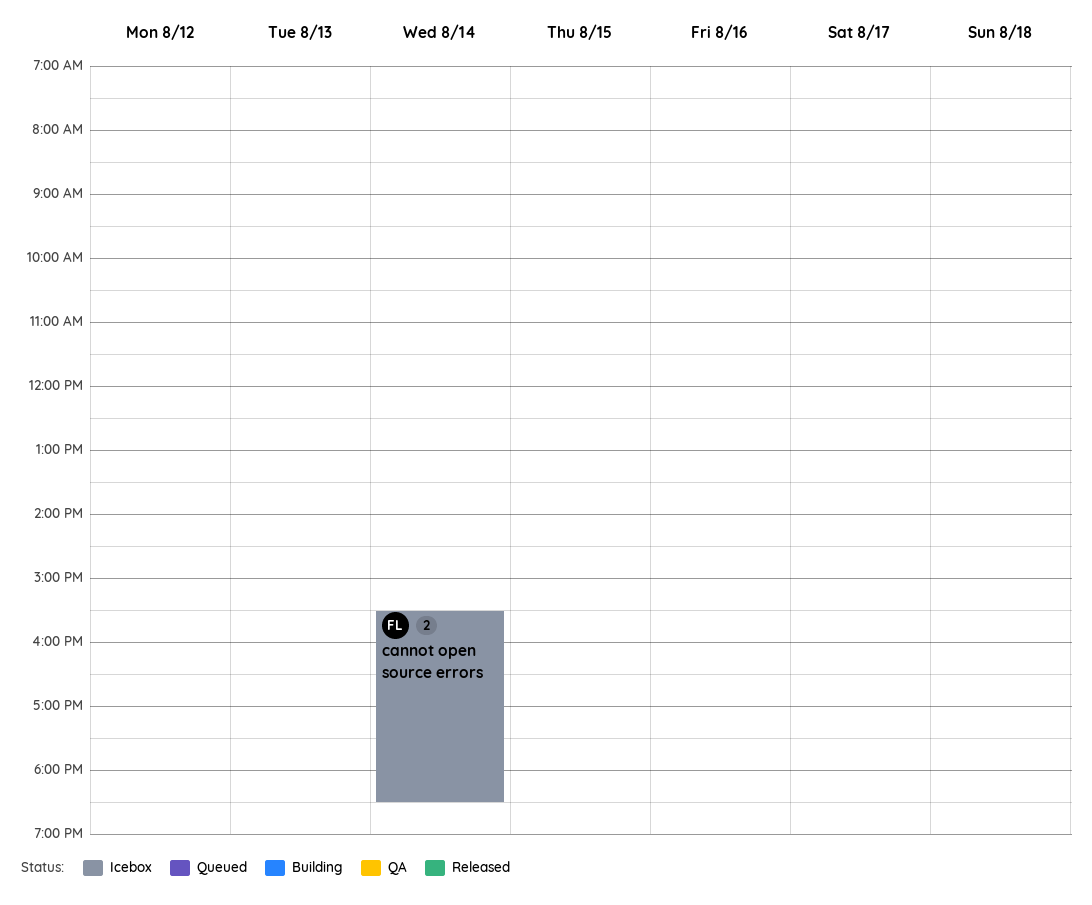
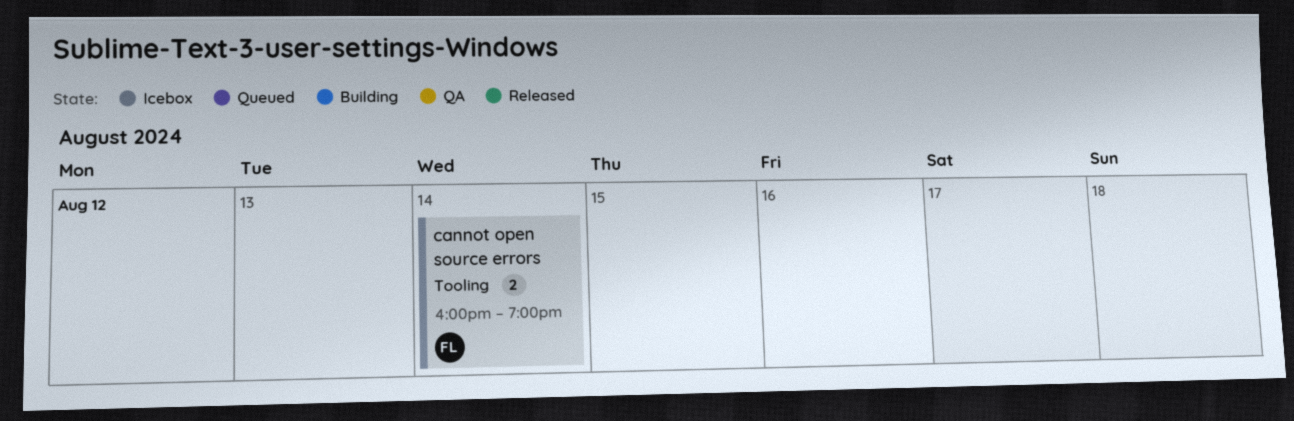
cannot open source errors, begins: 15:30 -> 16:00
cannot open source errors, ends: 18:30 -> 19:00

